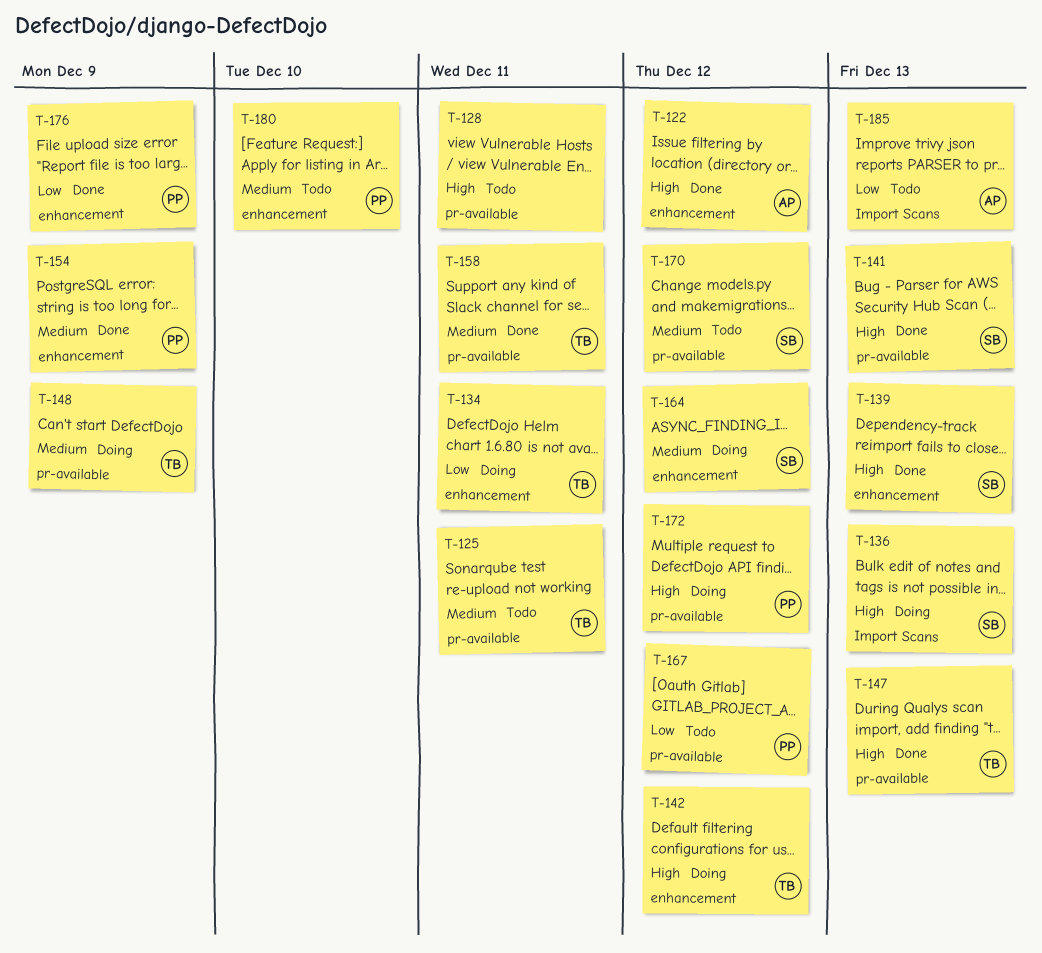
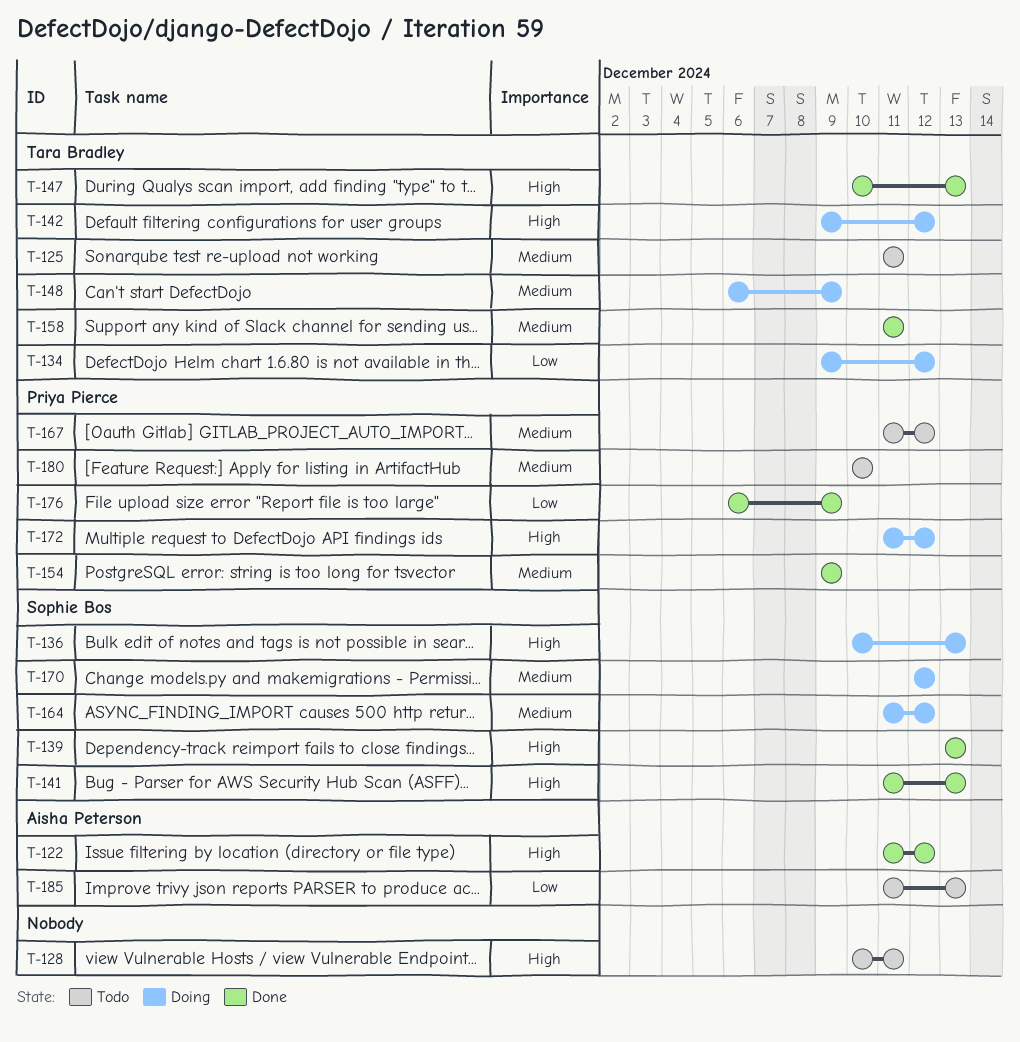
T-134, due: Dec 11 -> Dec 12
T-167, priority: Low -> Medium
T-170, status: Todo -> Doing

